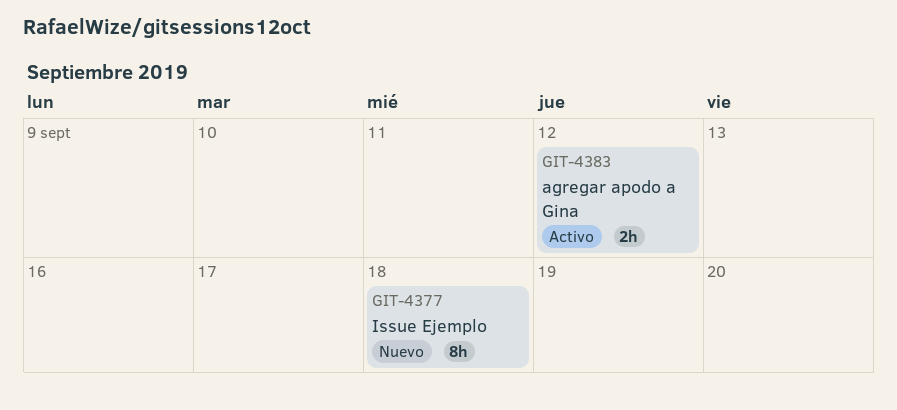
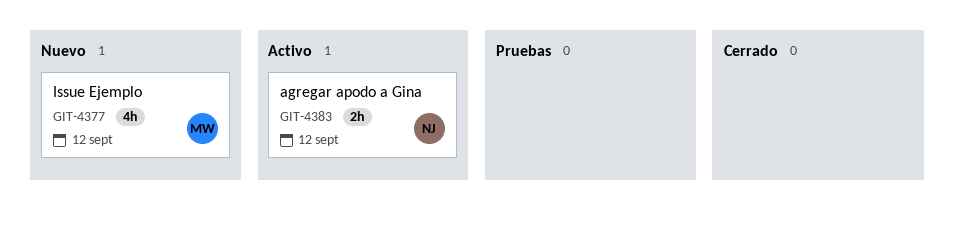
GIT-4377, estimate: 8h -> 4h
GIT-4377, due: Sep 18 -> Sep 12

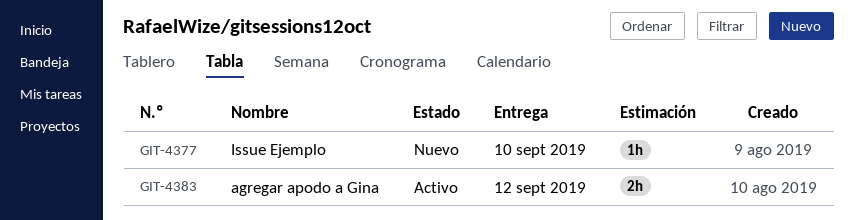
GIT-4377, estimate: 4h -> 1h
GIT-4377, due: Sep 12 -> Sep 10

